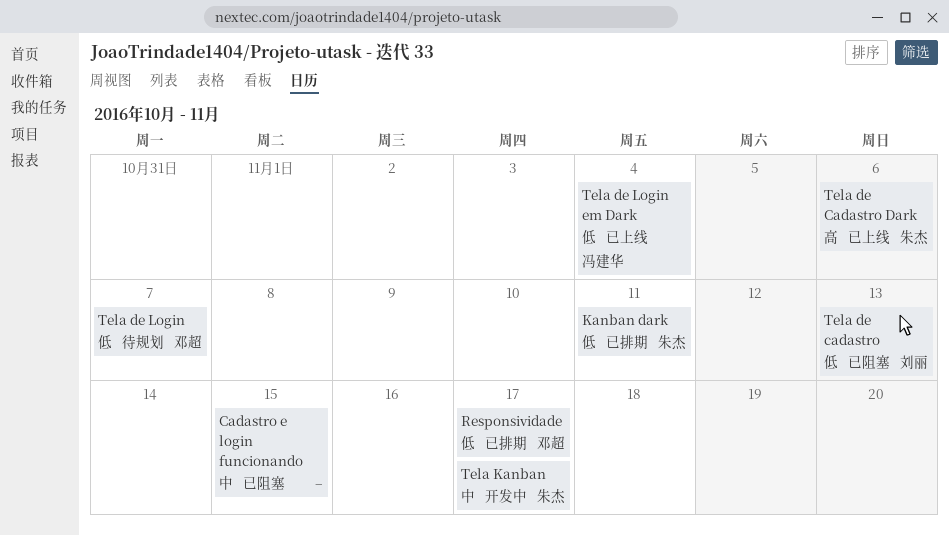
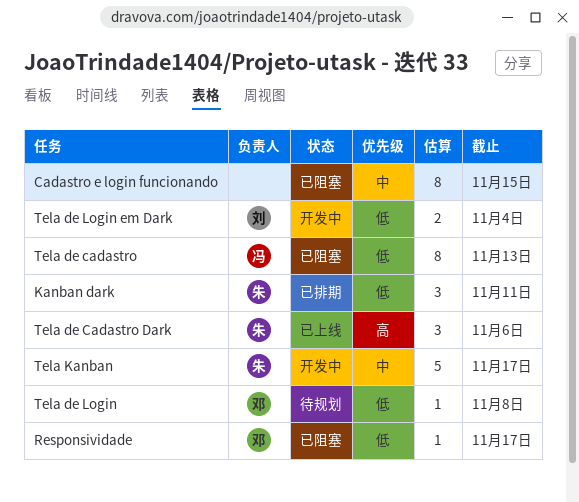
Responsividade, status: 已排期 -> 已阻塞
Tela de cadastro, owner: 刘丽 -> 冯建华
Tela de Login, due: Nov 7 -> Nov 8
Tela de Login em Dark, status: 已上线 -> 开发中
Tela de Login em Dark, owner: 冯建华 -> 刘丽

